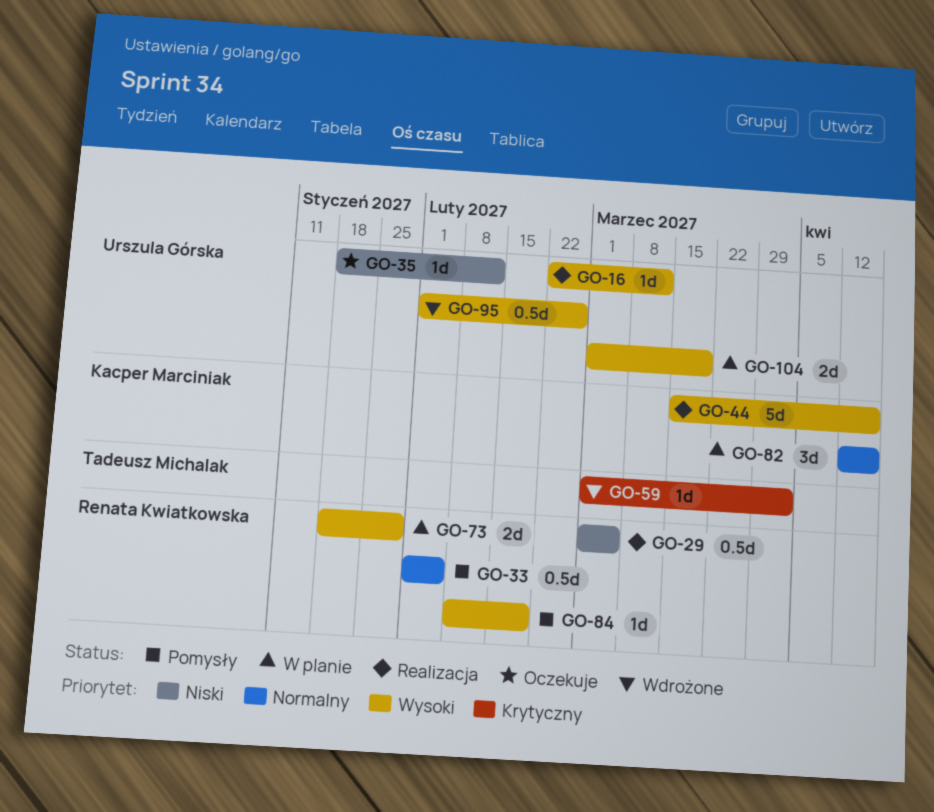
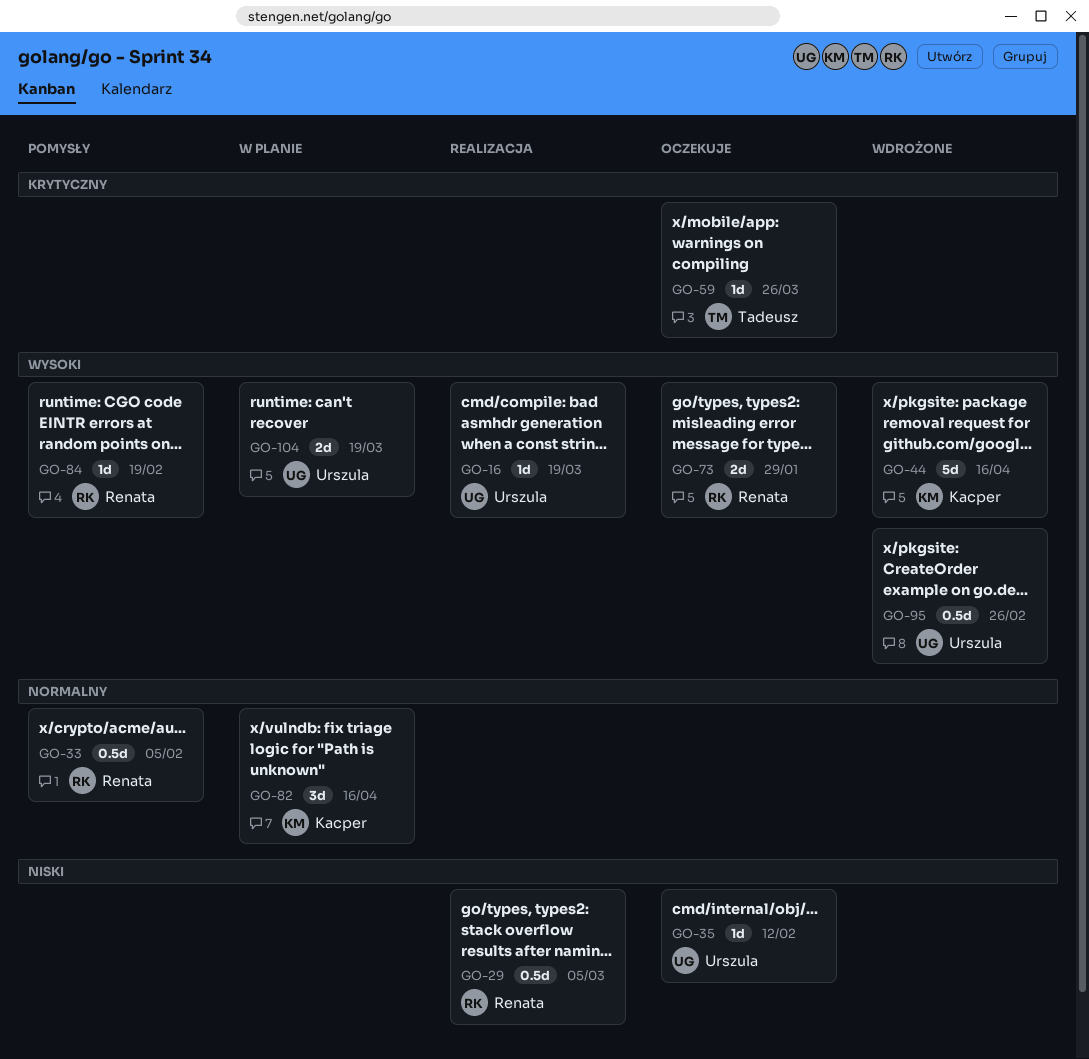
GO-16, due: Mar 12 -> Mar 19
GO-44, status: Realizacja -> Wdrożone
GO-59, status: Wdrożone -> Oczekuje
GO-59, due: Apr 2 -> Mar 26
GO-73, status: W planie -> Oczekuje

